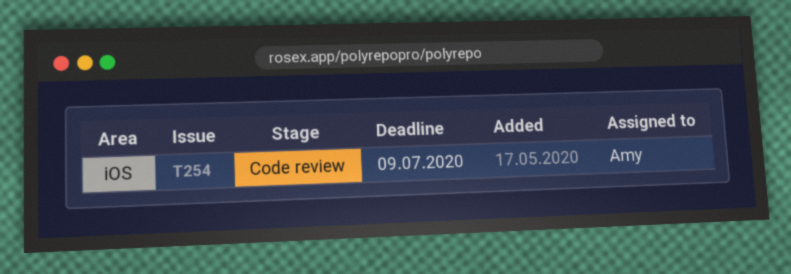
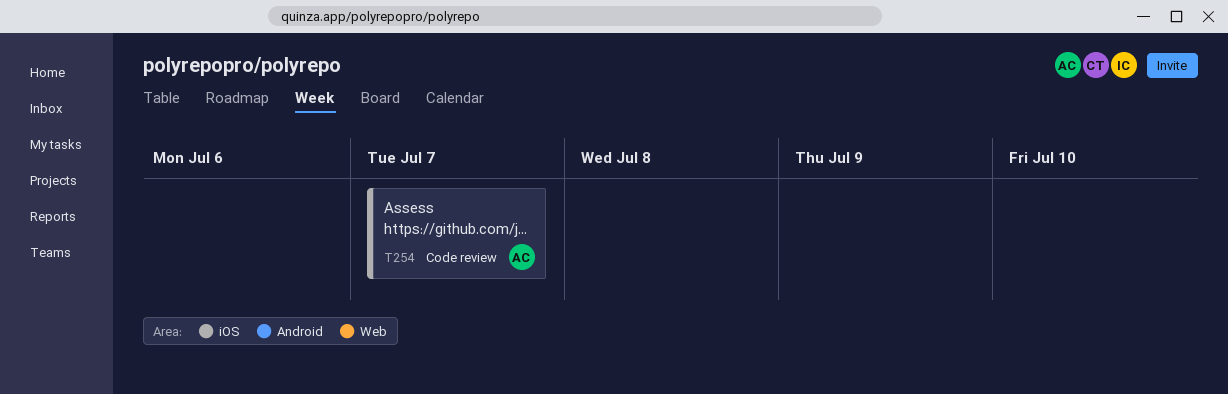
T254, due: Jul 9 -> Jul 7

